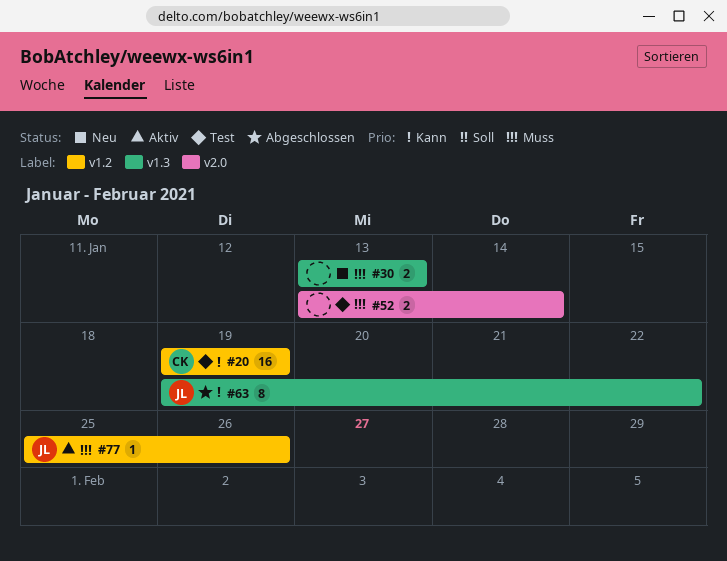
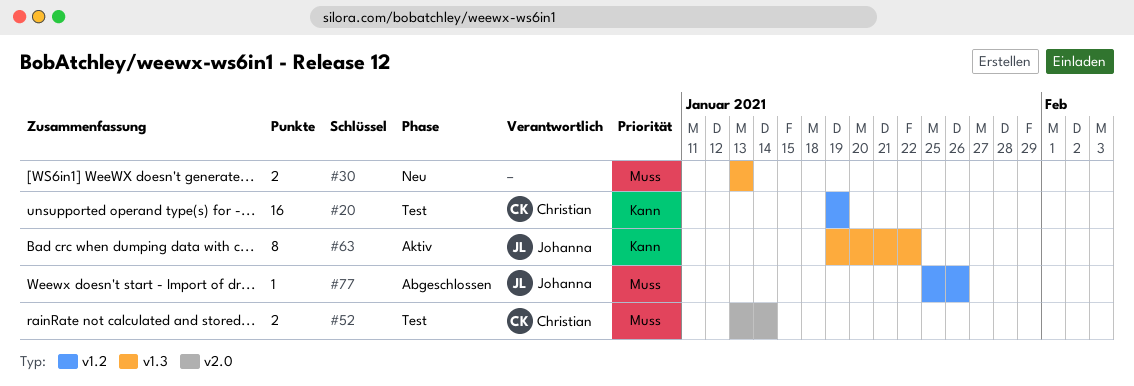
#52, owner: none -> Christian
#63, status: Abgeschlossen -> Aktiv
#77, status: Aktiv -> Abgeschlossen

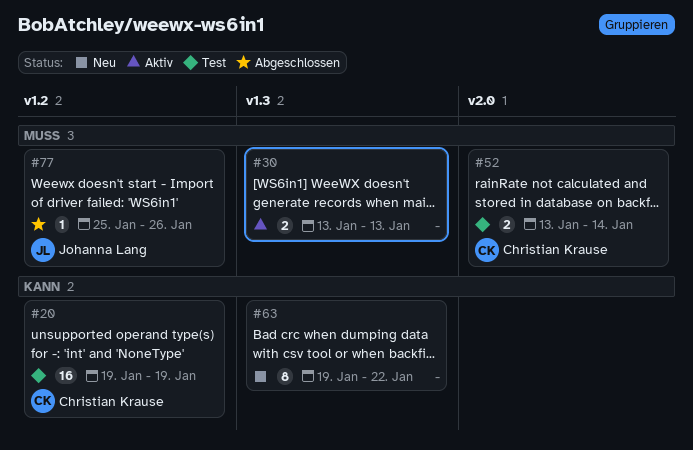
#30, status: Neu -> Aktiv
#63, status: Aktiv -> Neu
#63, owner: Johanna Lang -> none

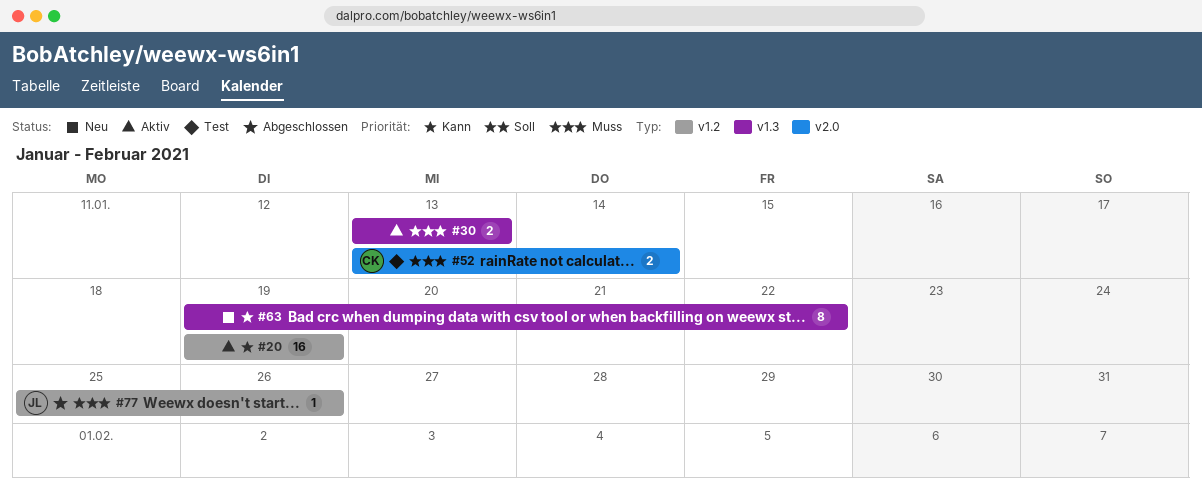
#20, status: Test -> Aktiv
#20, owner: Christian Krause -> none

